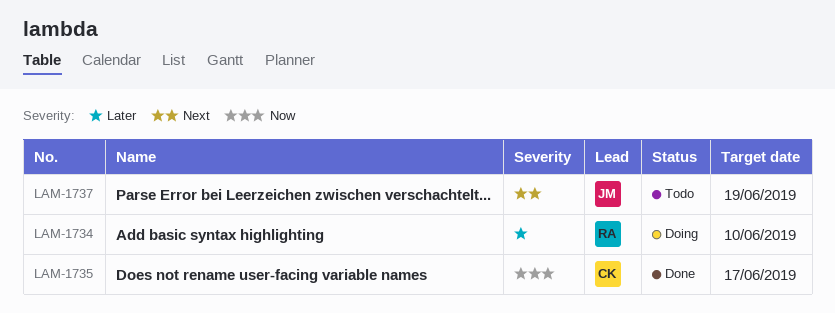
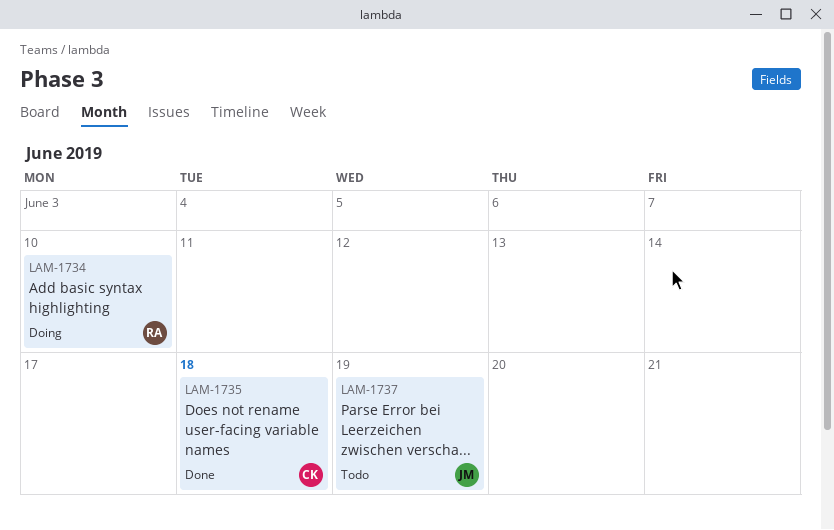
LAM-1735, due: Jun 17 -> Jun 18

